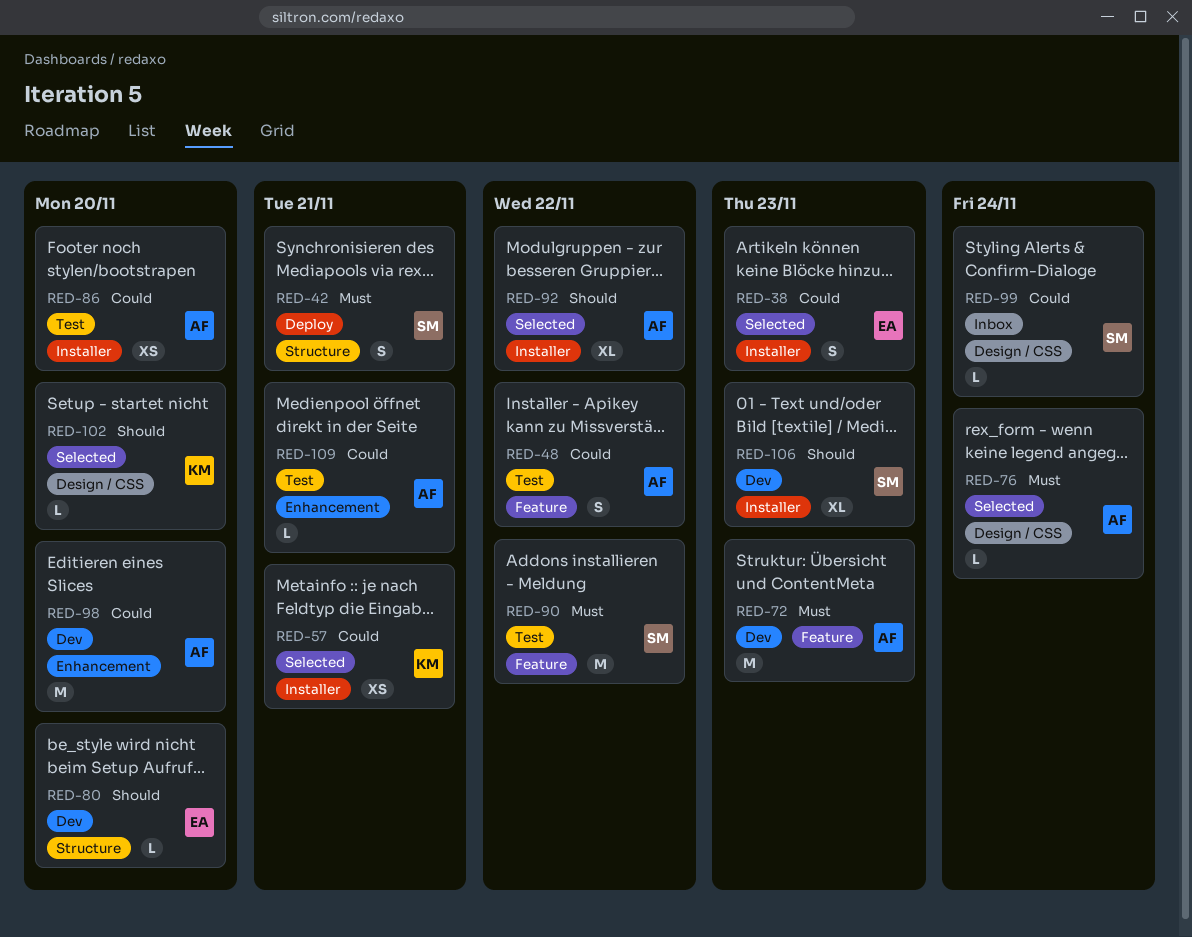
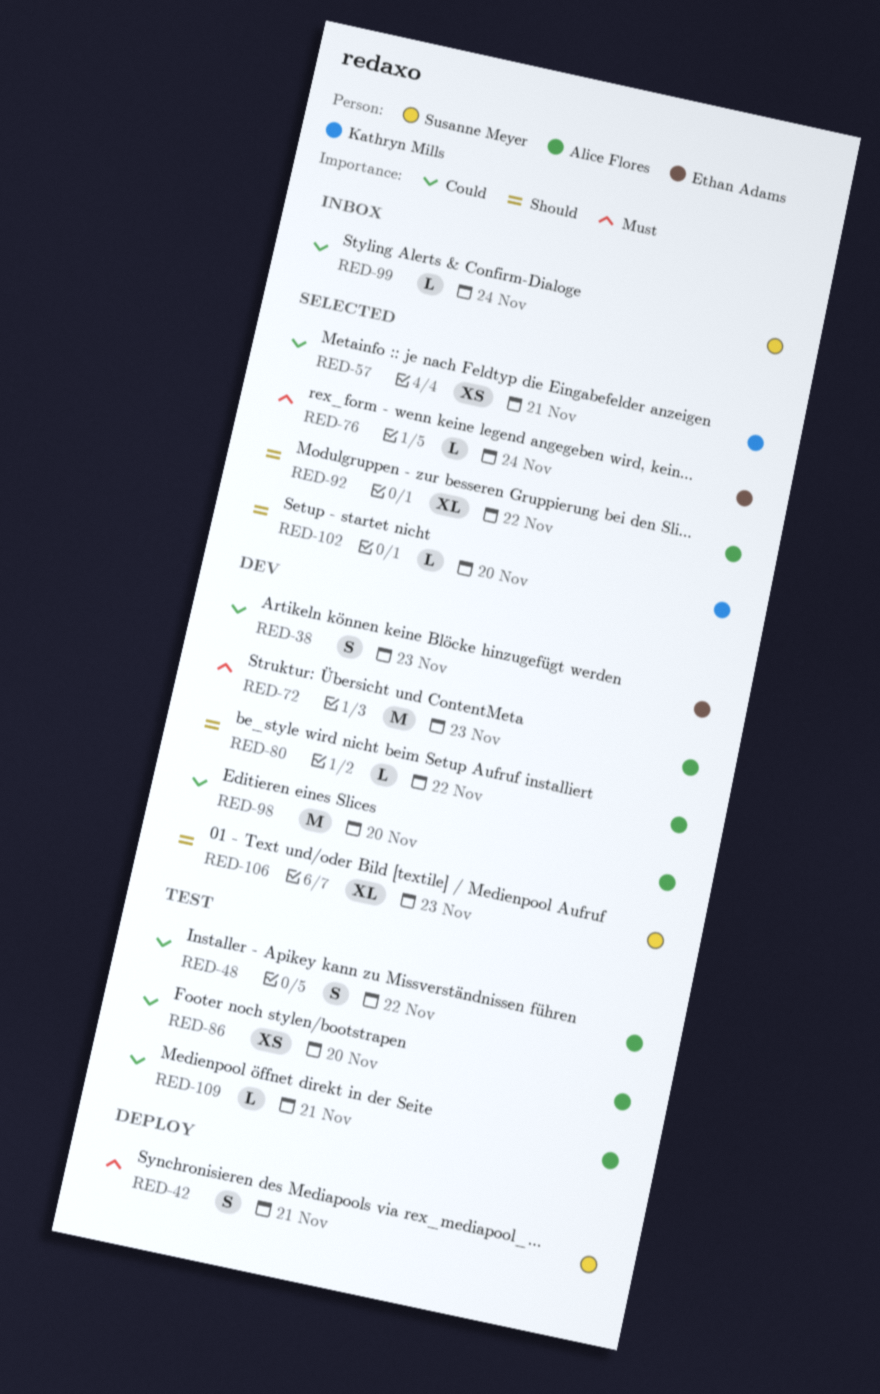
RED-38, status: Selected -> Dev
RED-76, owner: Alice Flores -> Ethan Adams
RED-80, owner: Ethan Adams -> Alice Flores
RED-80, due: Nov 20 -> Nov 22
RED-90: present -> none

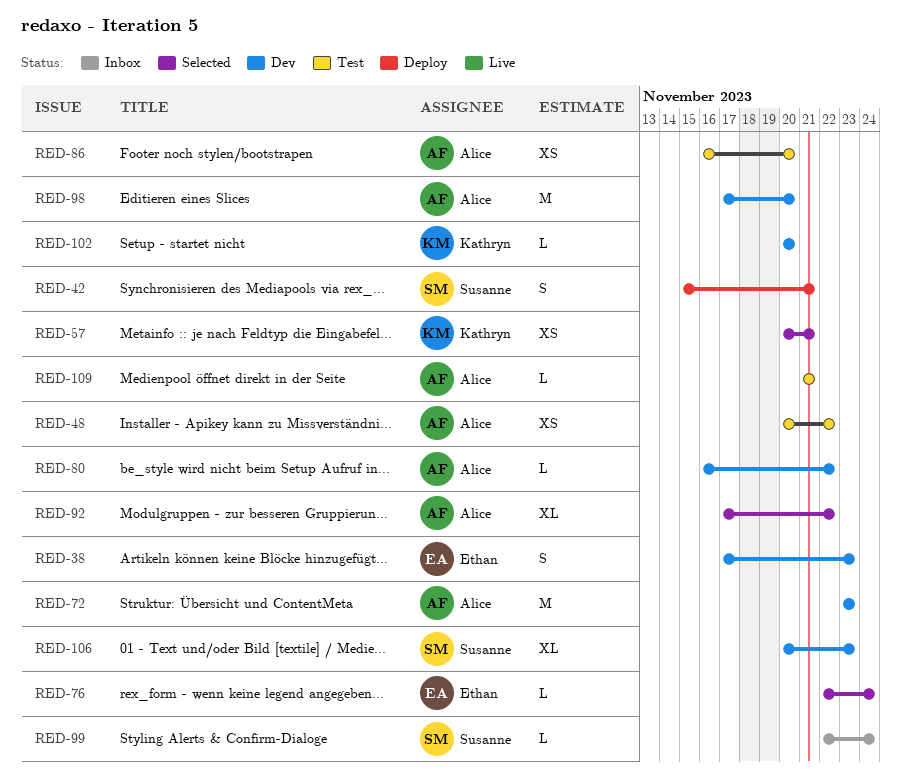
RED-48, estimate: S -> XS
RED-102, status: Selected -> Dev

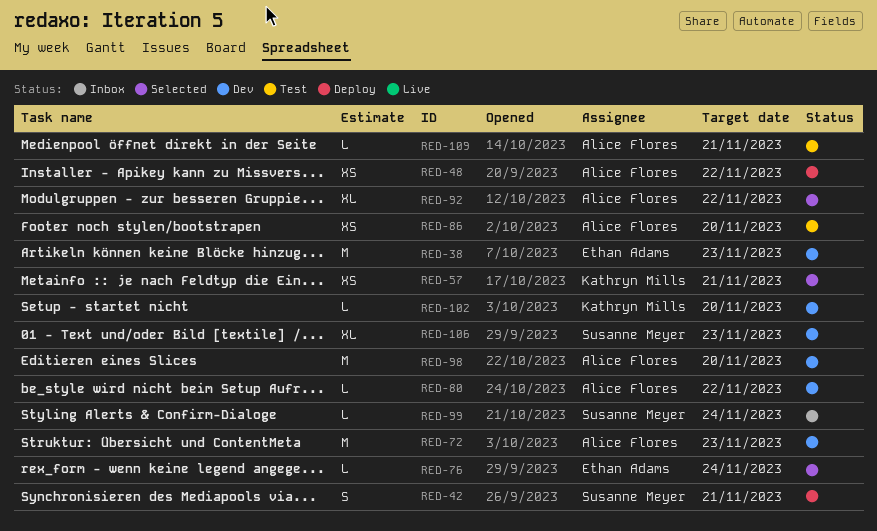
RED-38, estimate: S -> M
RED-48, status: Test -> Deploy

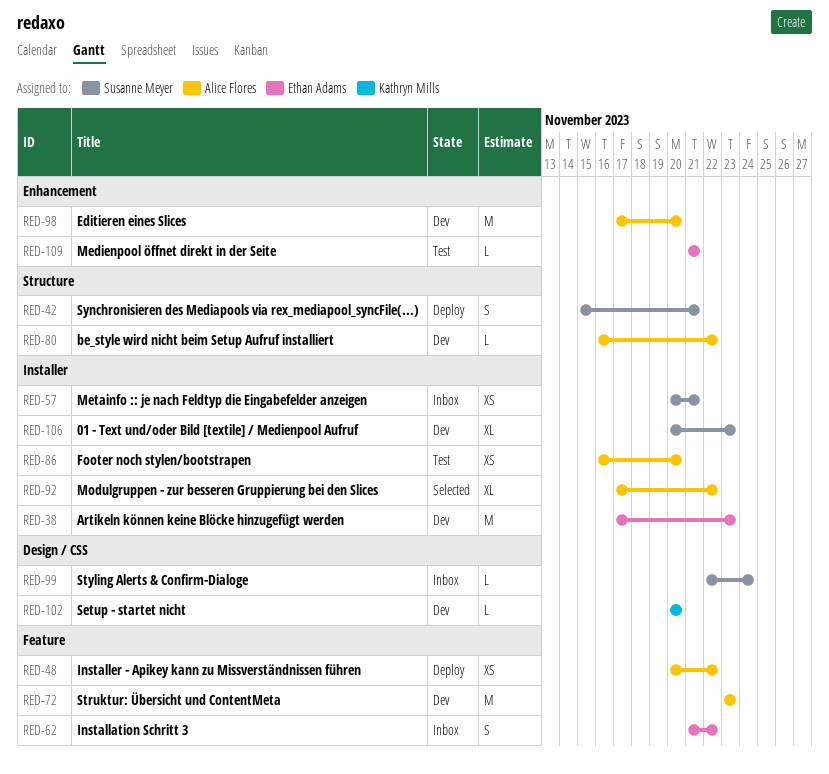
RED-57, status: Selected -> Inbox
RED-57, owner: Kathryn Mills -> Susanne Meyer
RED-62: none -> present
RED-76: present -> none
RED-109, owner: Alice Flores -> Ethan Adams

